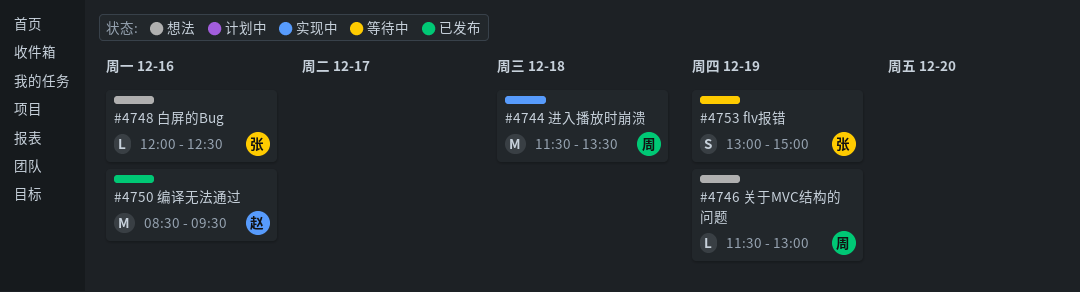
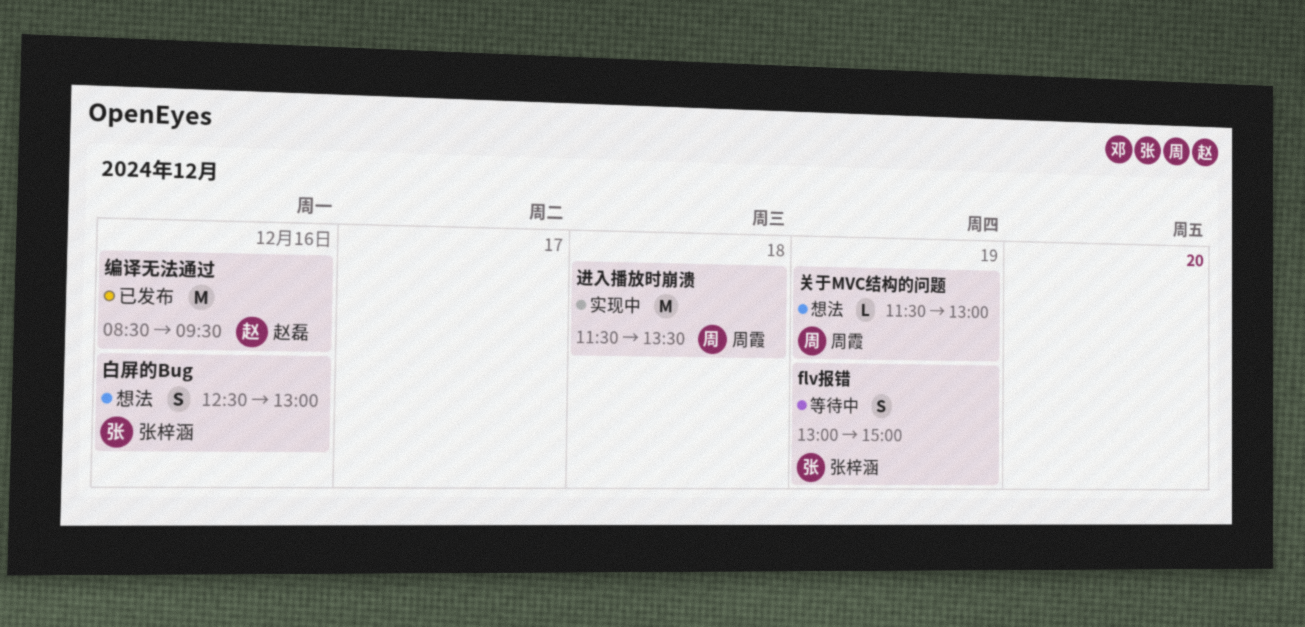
白屏的Bug, estimate: L -> S
白屏的Bug, begins: 12:00 -> 12:30
白屏的Bug, ends: 12:30 -> 13:00

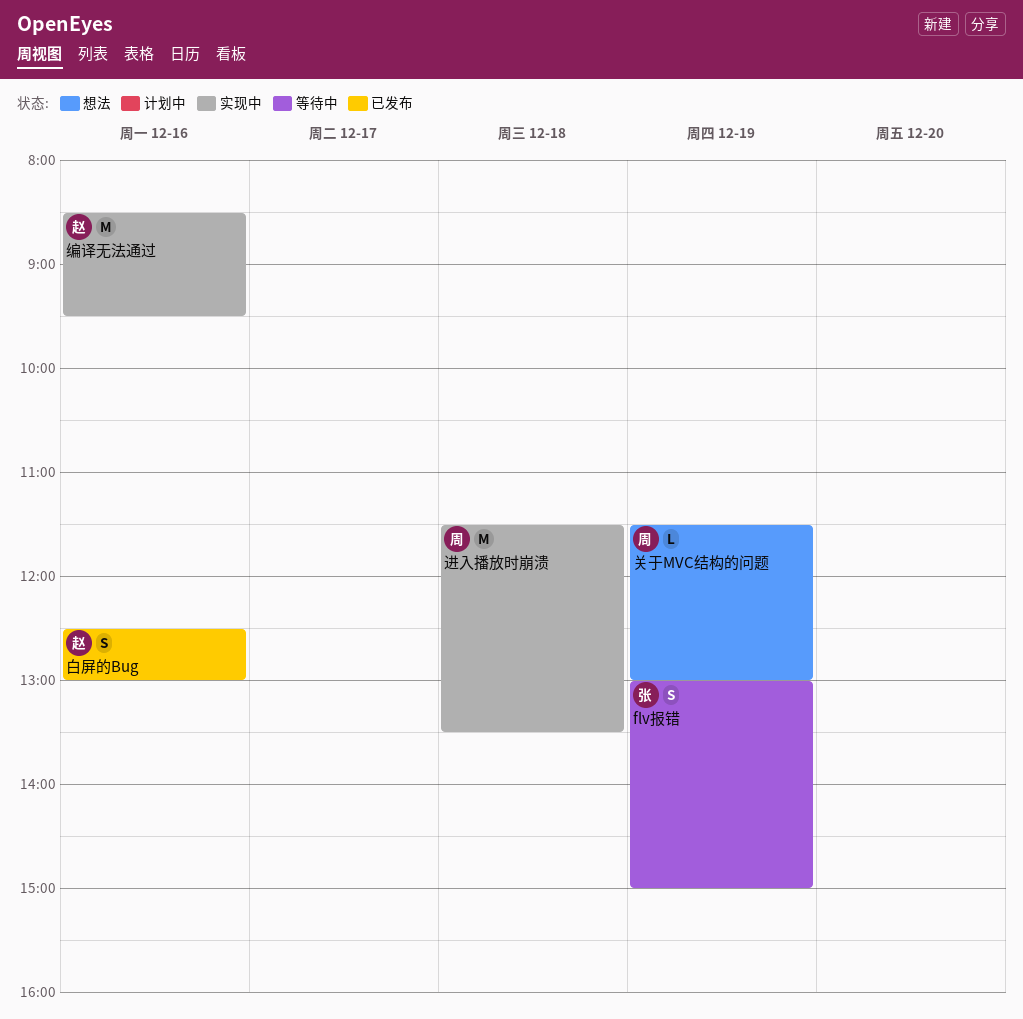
白屏的Bug, status: 想法 -> 已发布
白屏的Bug, owner: 张梓涵 -> 赵磊
编译无法通过, status: 已发布 -> 实现中

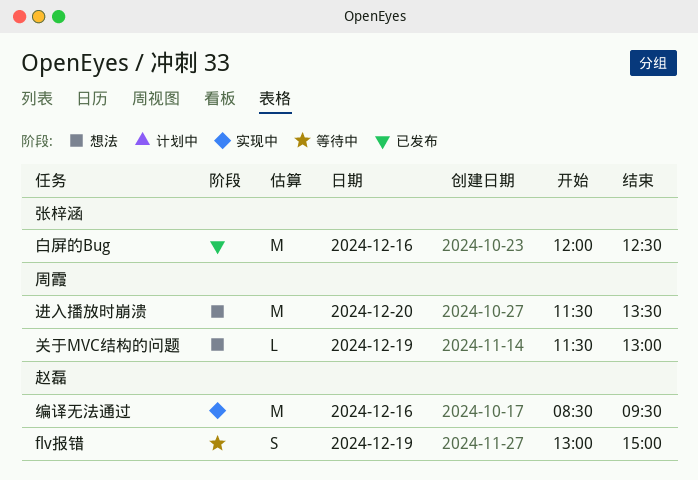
flv报错, owner: 张梓涵 -> 赵磊
白屏的Bug, owner: 赵磊 -> 张梓涵
白屏的Bug, estimate: S -> M
白屏的Bug, begins: 12:30 -> 12:00
白屏的Bug, ends: 13:00 -> 12:30
进入播放时崩溃, status: 实现中 -> 想法
进入播放时崩溃, day: Dec 18 -> Dec 20

